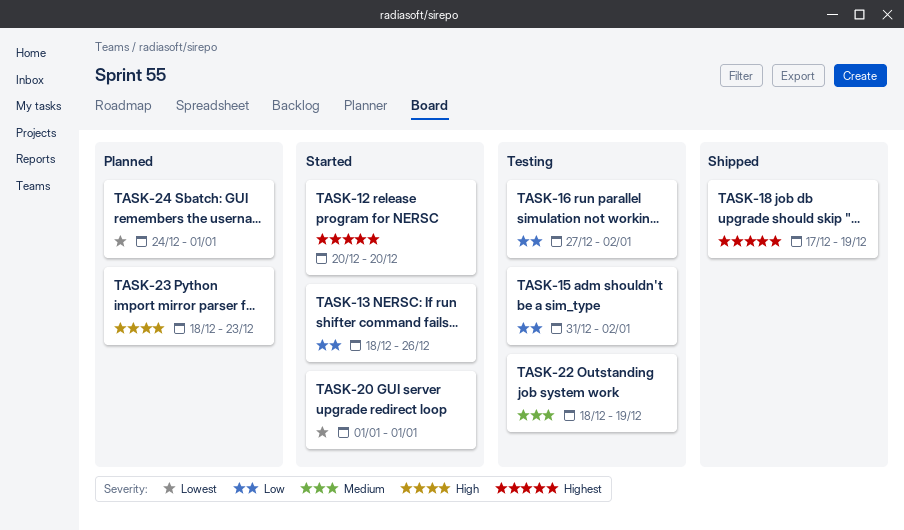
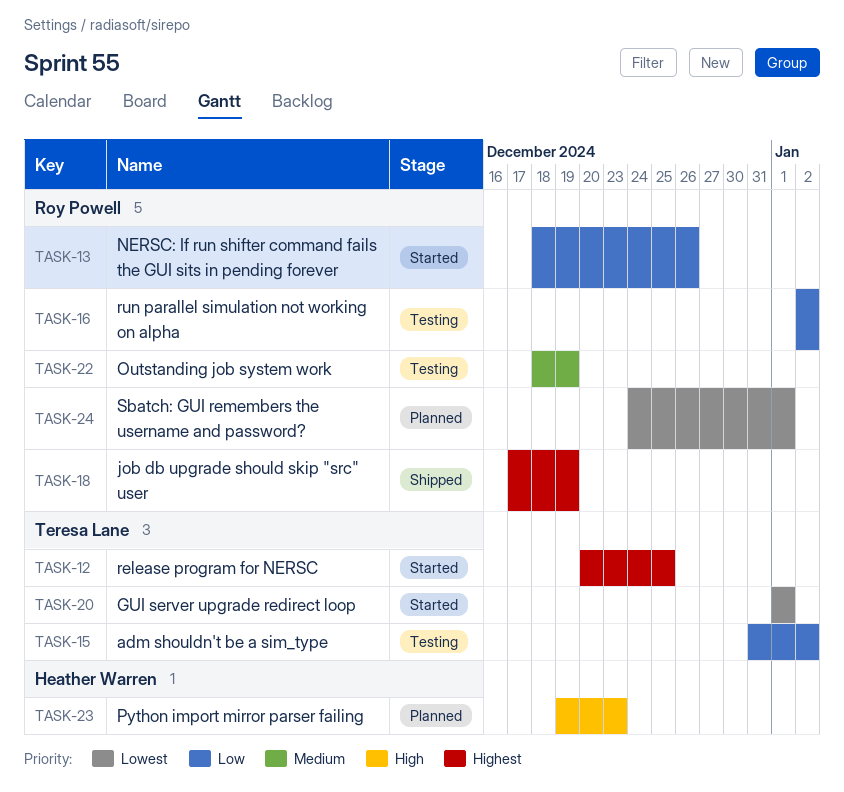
TASK-12, due: Dec 20 -> Dec 25
TASK-16, start: Dec 27 -> Jan 2
TASK-23, start: Dec 18 -> Dec 19

